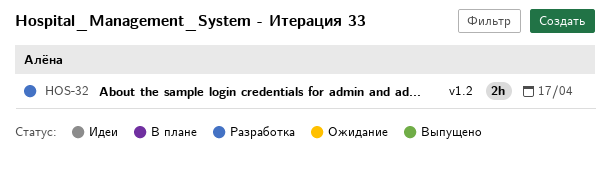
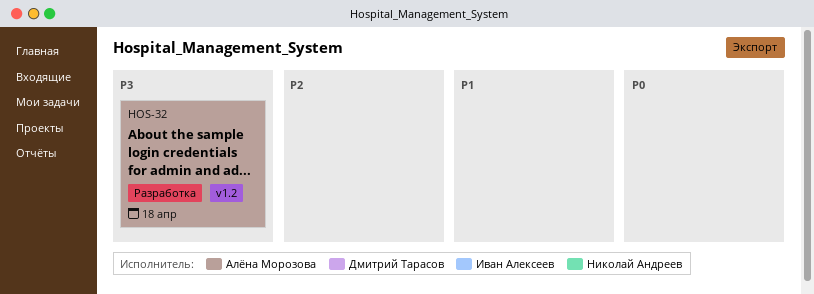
HOS-32, due: Apr 17 -> Apr 18

